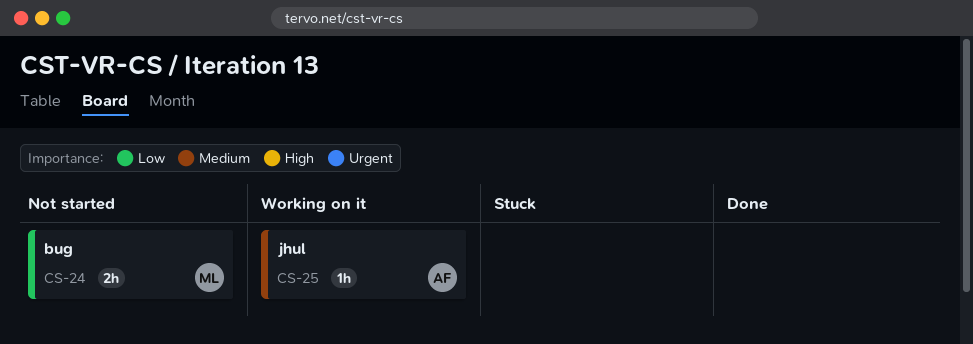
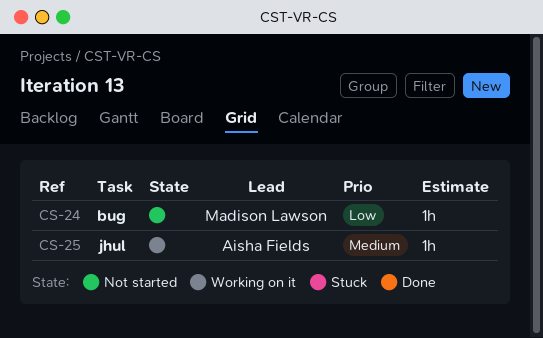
CS-24, estimate: 2h -> 1h

